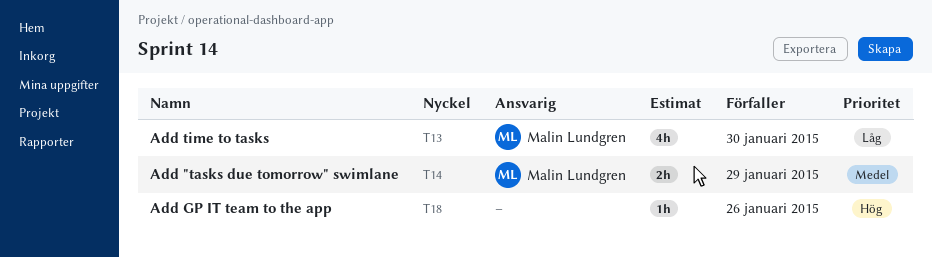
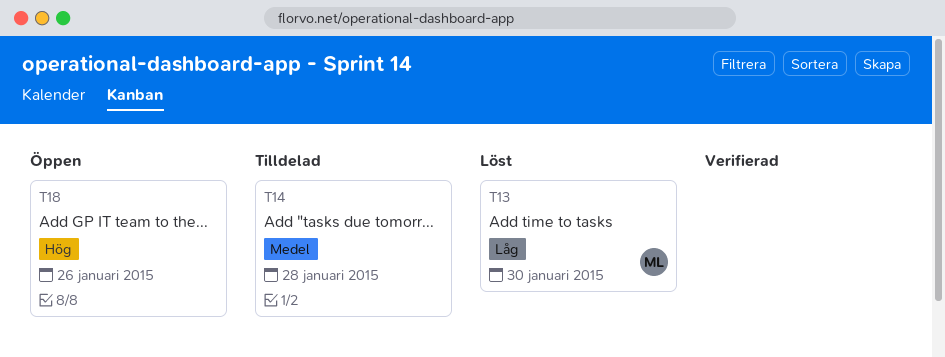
T14, owner: Malin Lundgren -> none
T14, due: Jan 29 -> Jan 28

